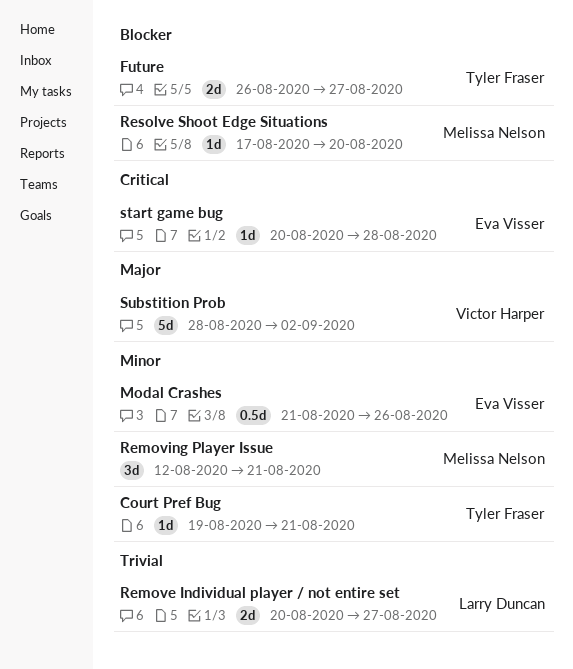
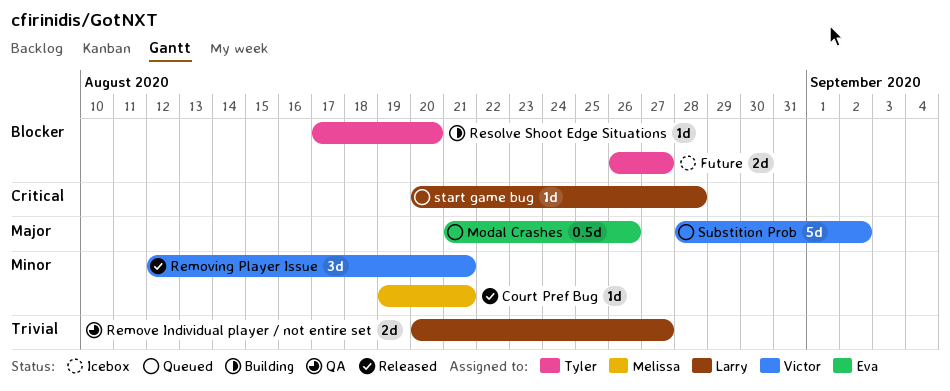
Court Pref Bug, owner: Tyler Fraser -> Melissa Nelson
Modal Crashes, priority: Minor -> Major
Removing Player Issue, owner: Melissa Nelson -> Victor Harper
Resolve Shoot Edge Situations, owner: Melissa Nelson -> Tyler Fraser
start game bug, owner: Eva Visser -> Larry Duncan

